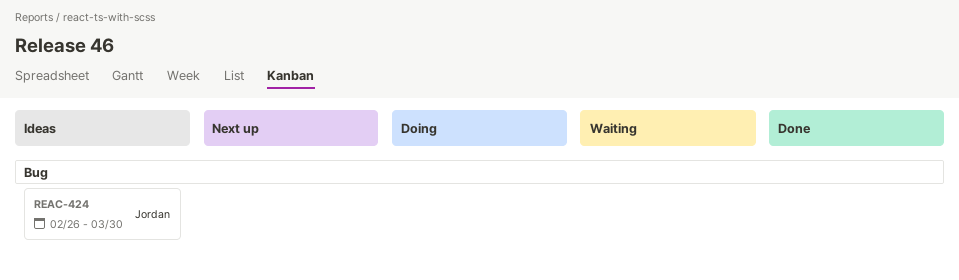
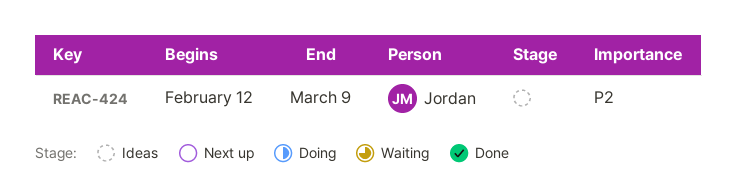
REAC-424, start: Feb 26 -> Feb 12
REAC-424, due: Mar 30 -> Mar 9

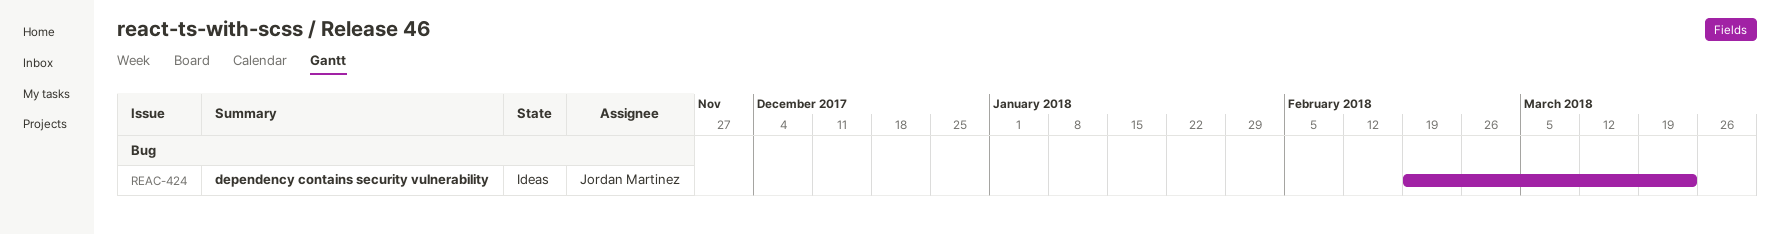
REAC-424, start: Feb 12 -> Feb 19
REAC-424, due: Mar 9 -> Mar 23

